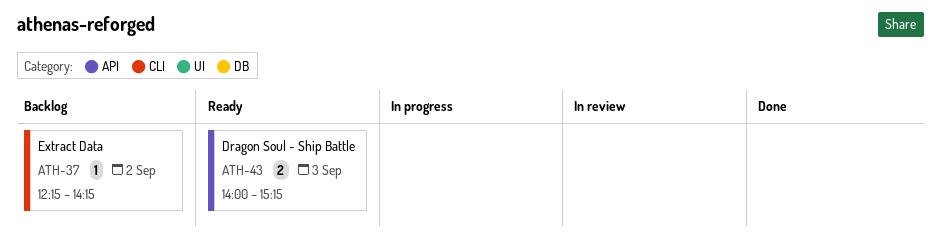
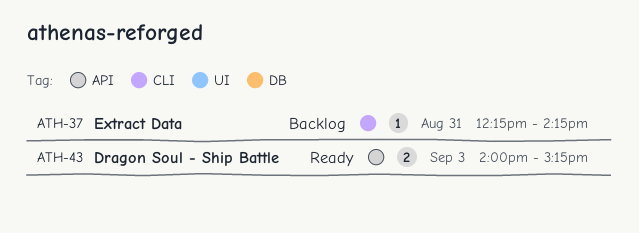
ATH-37, day: Sep 2 -> Aug 31

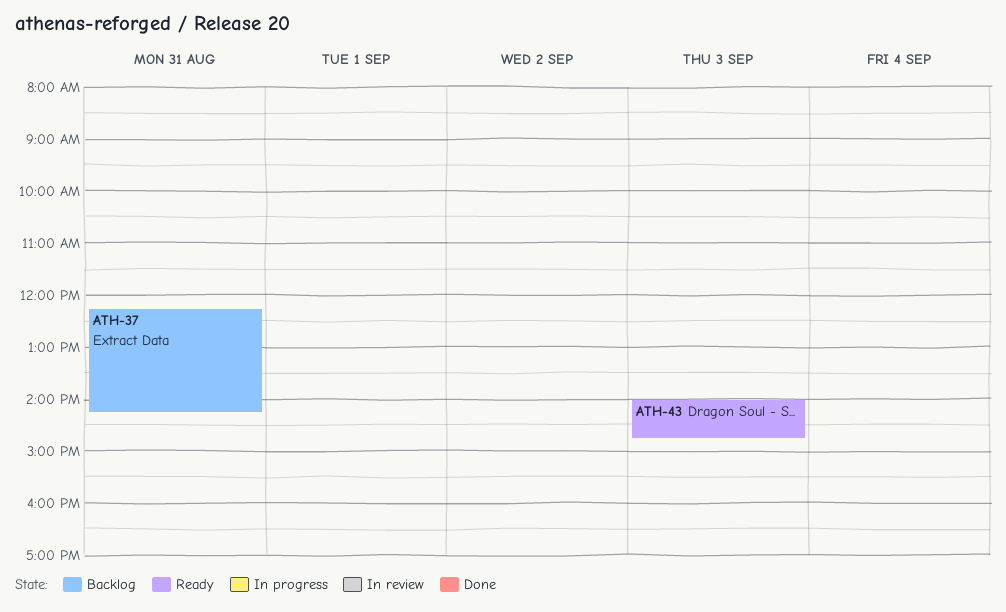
ATH-43, ends: 15:15 -> 14:45

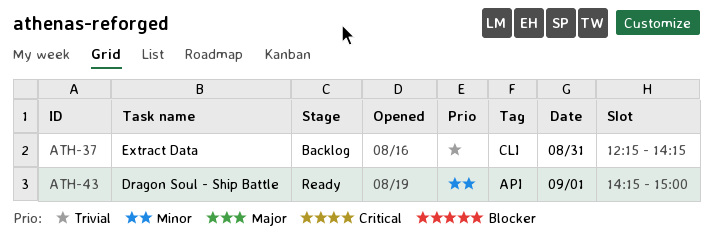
ATH-43, day: Sep 3 -> Sep 1
ATH-43, begins: 14:00 -> 14:15
ATH-43, ends: 14:45 -> 15:00

